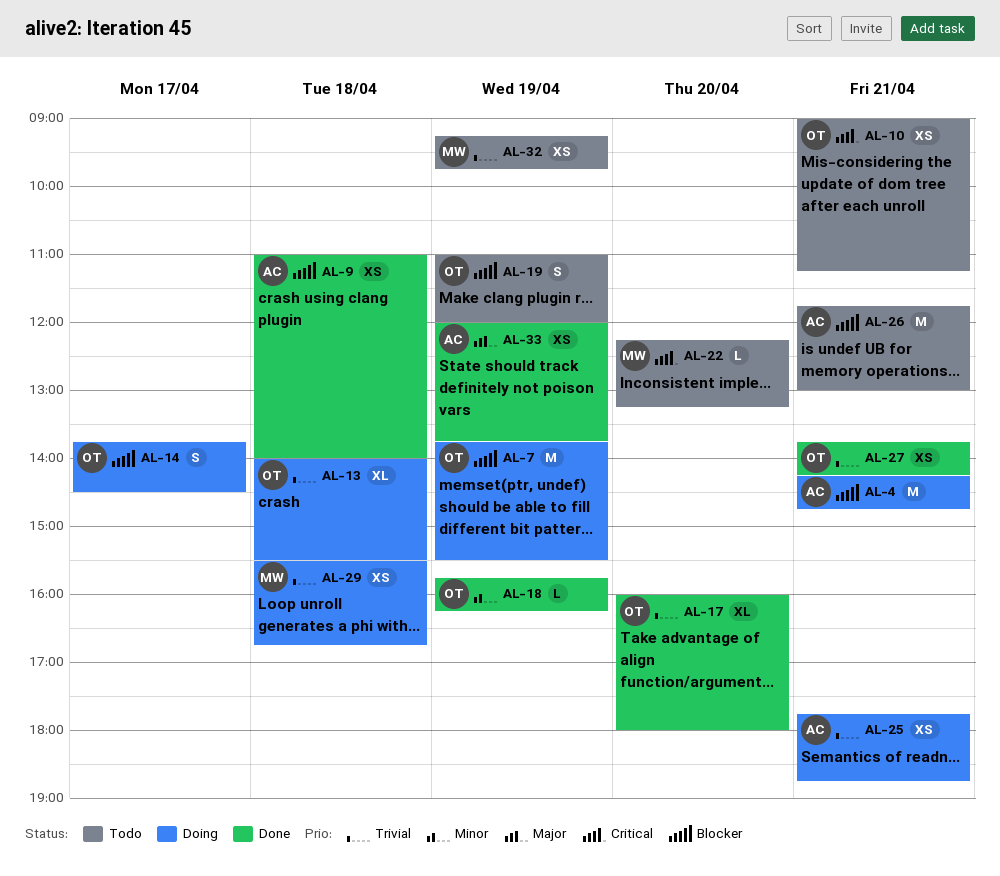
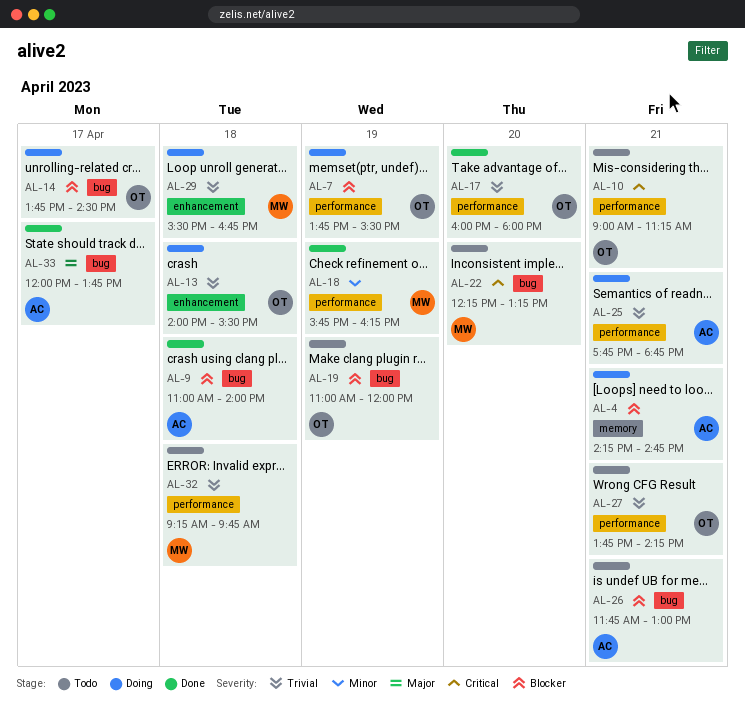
AL-18, owner: OT -> MW
AL-27, status: Done -> Todo
AL-32, day: Apr 19 -> Apr 18
AL-33, day: Apr 19 -> Apr 17

